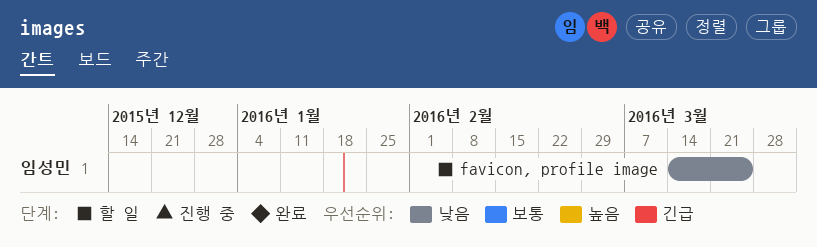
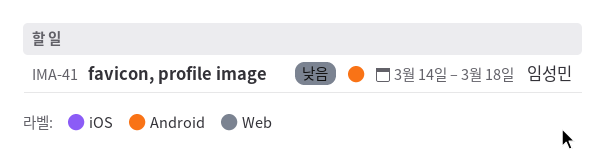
favicon, profile image, due: Mar 25 -> Mar 18

